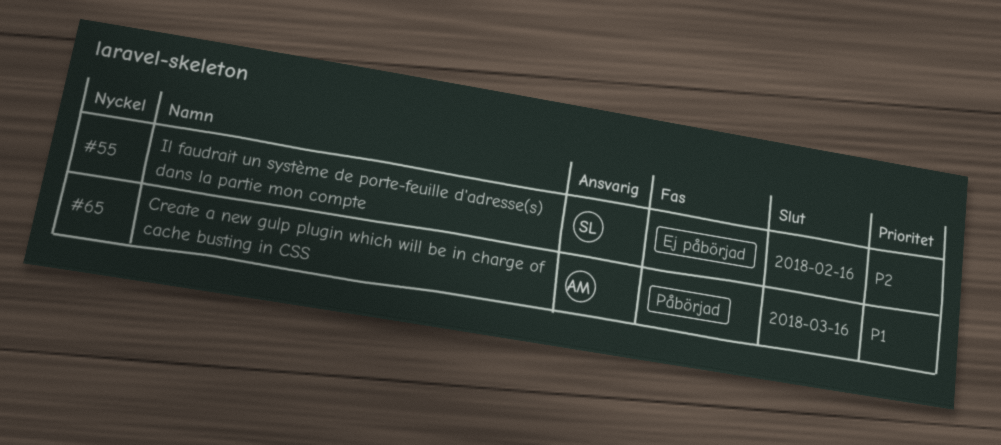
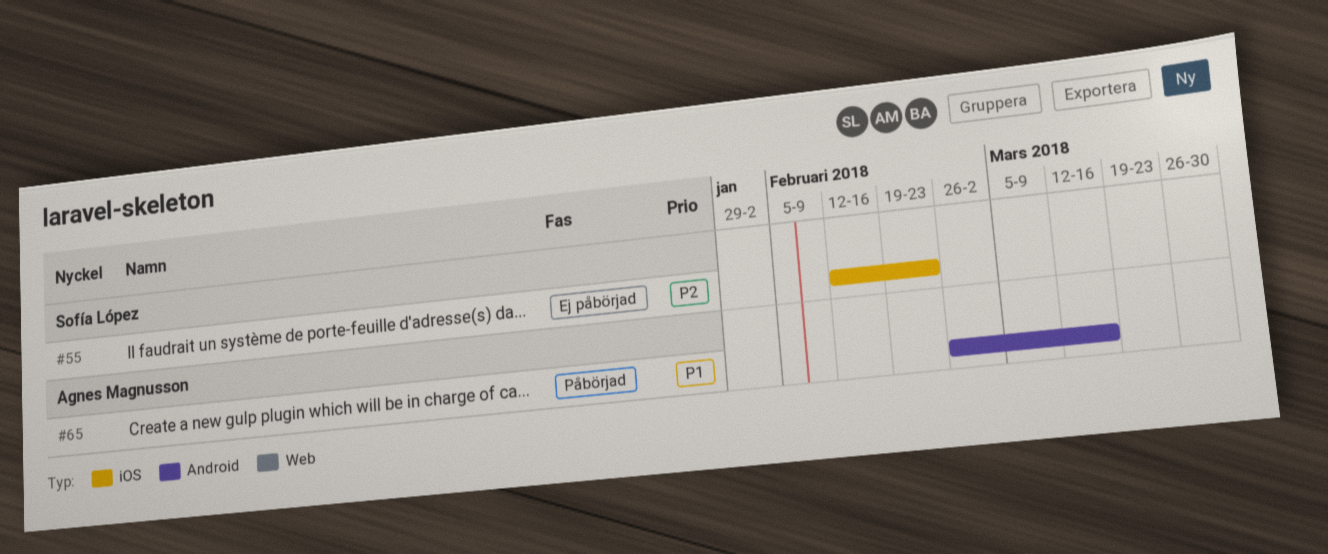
#55, due: Feb 16 -> Feb 23

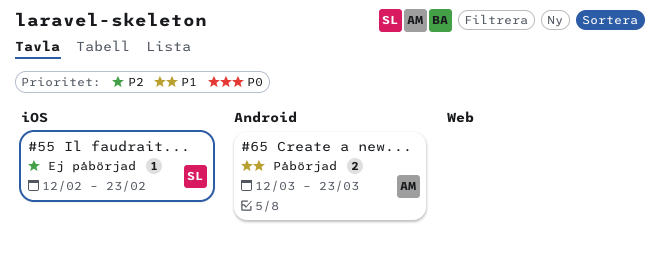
#65, start: Feb 26 -> Mar 12
#65, due: Mar 16 -> Mar 23

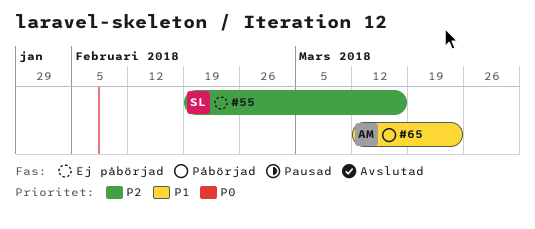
#55, start: Feb 12 -> Feb 19
#55, due: Feb 23 -> Mar 16

